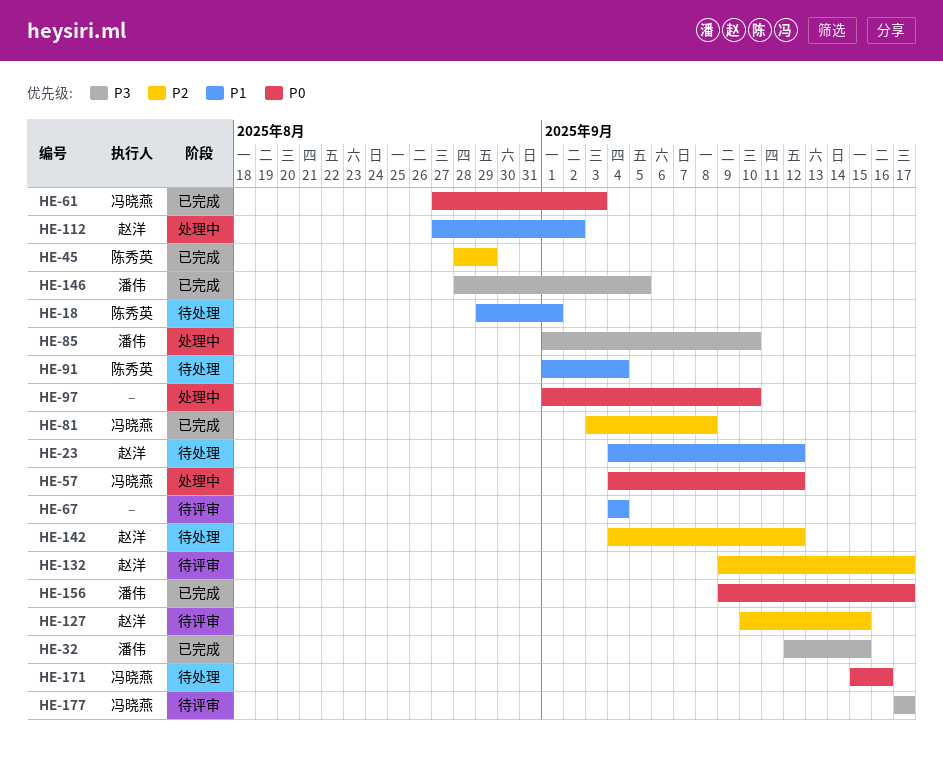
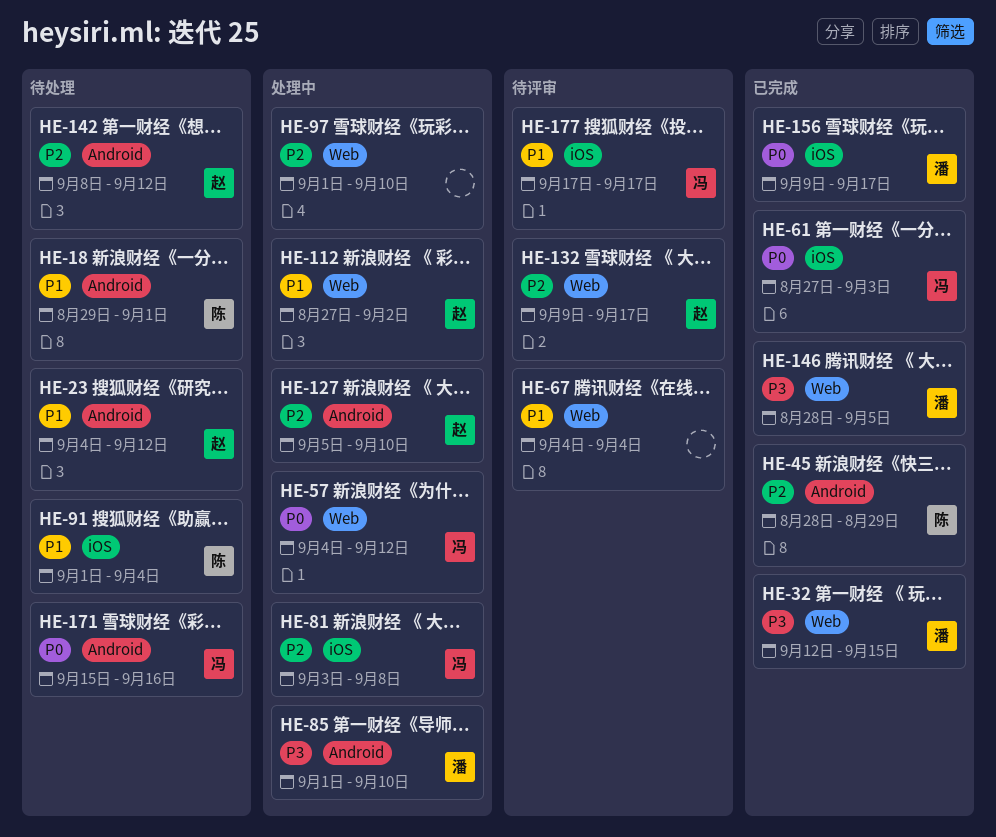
HE-81, status: 已完成 -> 处理中
HE-97, priority: P0 -> P2
HE-127, status: 待评审 -> 处理中
HE-127, start: Sep 10 -> Sep 5
HE-127, due: Sep 15 -> Sep 10
HE-142, start: Sep 4 -> Sep 8
HE-177, priority: P3 -> P1

